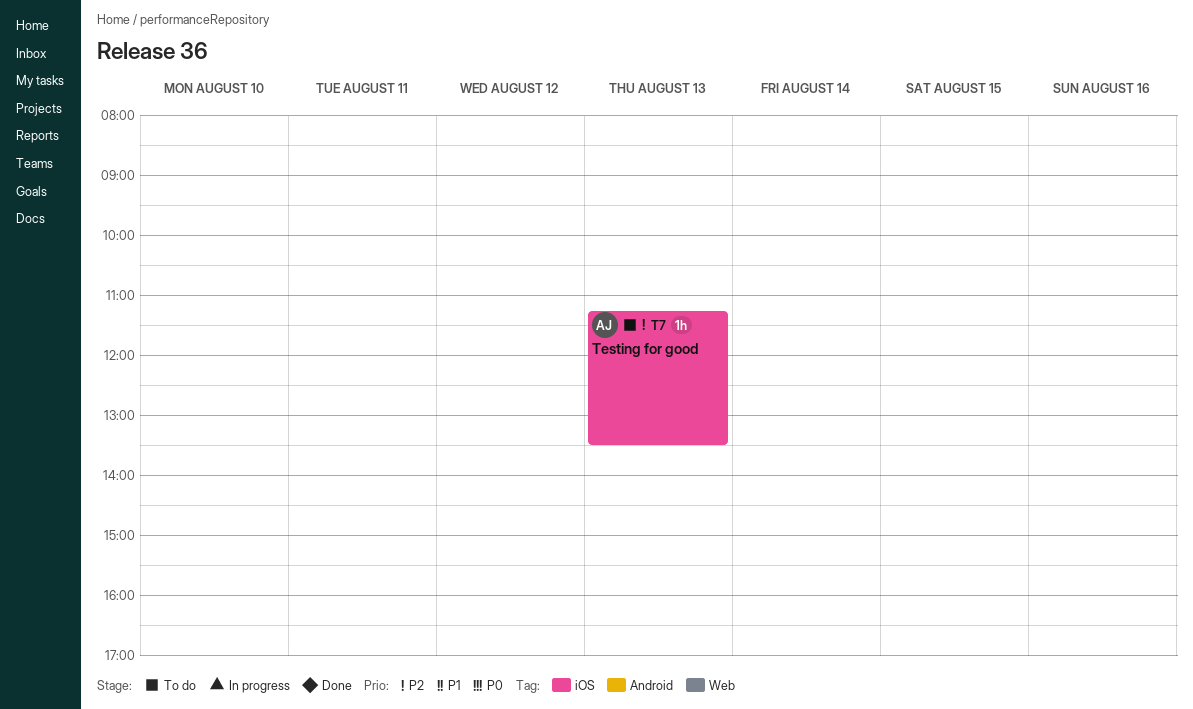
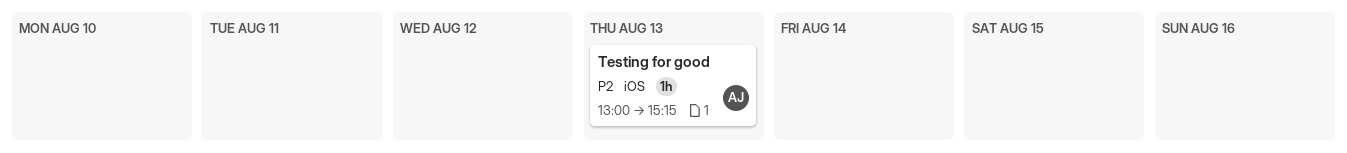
Testing for good, begins: 11:15 -> 13:00
Testing for good, ends: 13:30 -> 15:15

